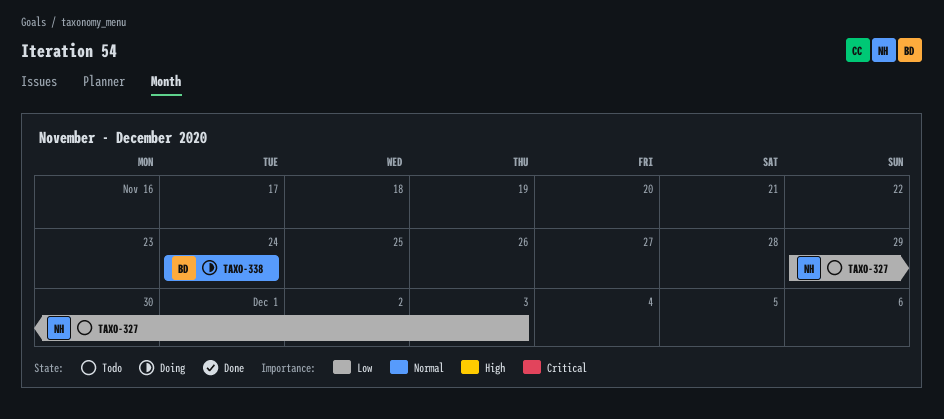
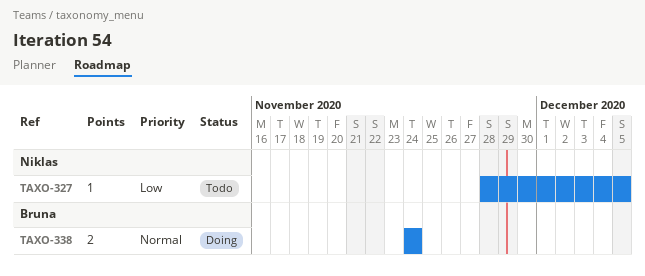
TAXO-327, start: Nov 29 -> Nov 28
TAXO-327, due: Dec 3 -> Dec 5

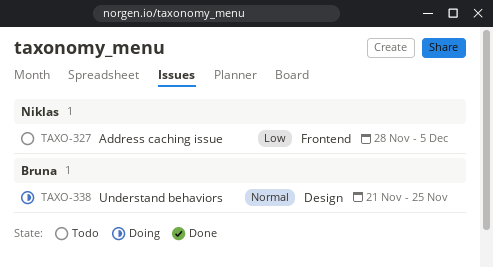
TAXO-338, start: Nov 24 -> Nov 21
TAXO-338, due: Nov 24 -> Nov 25

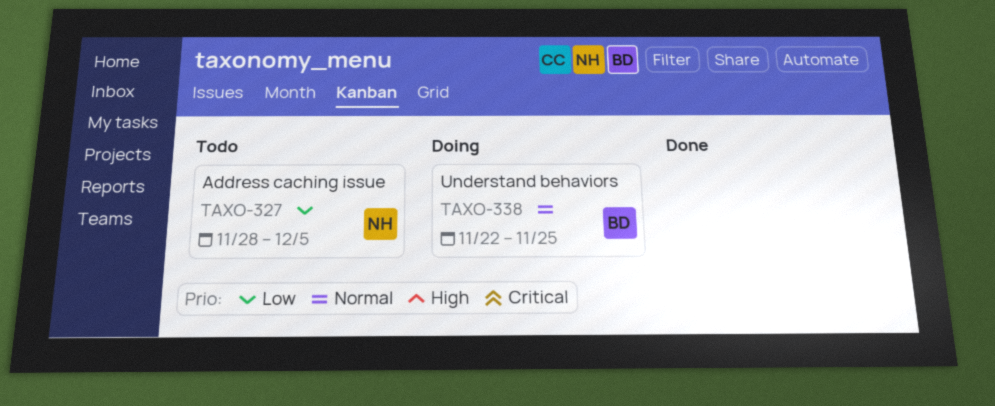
TAXO-338, start: Nov 21 -> Nov 22

